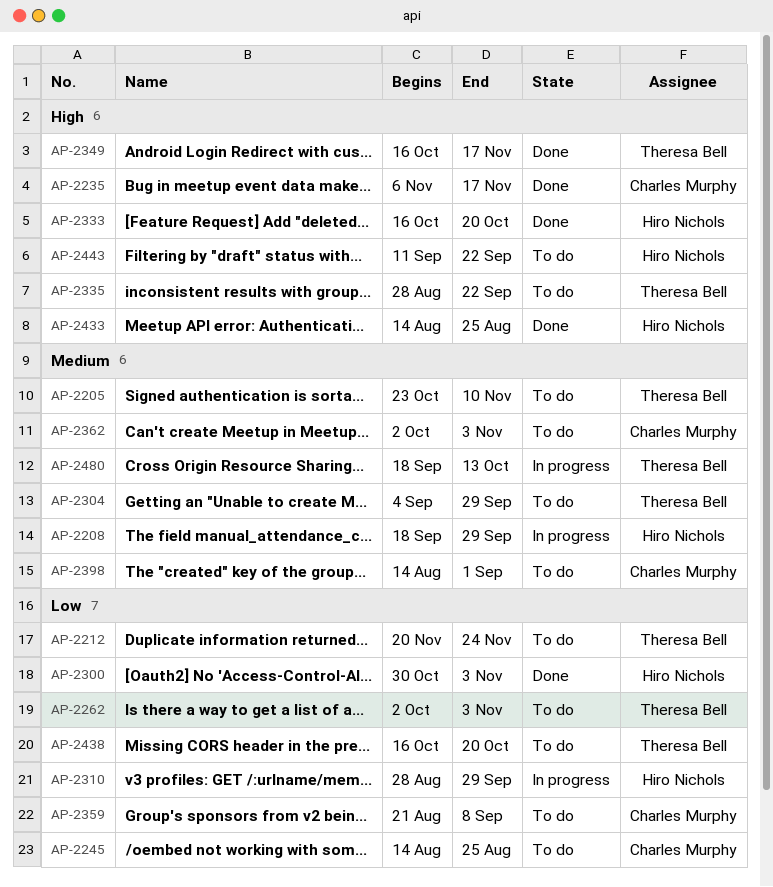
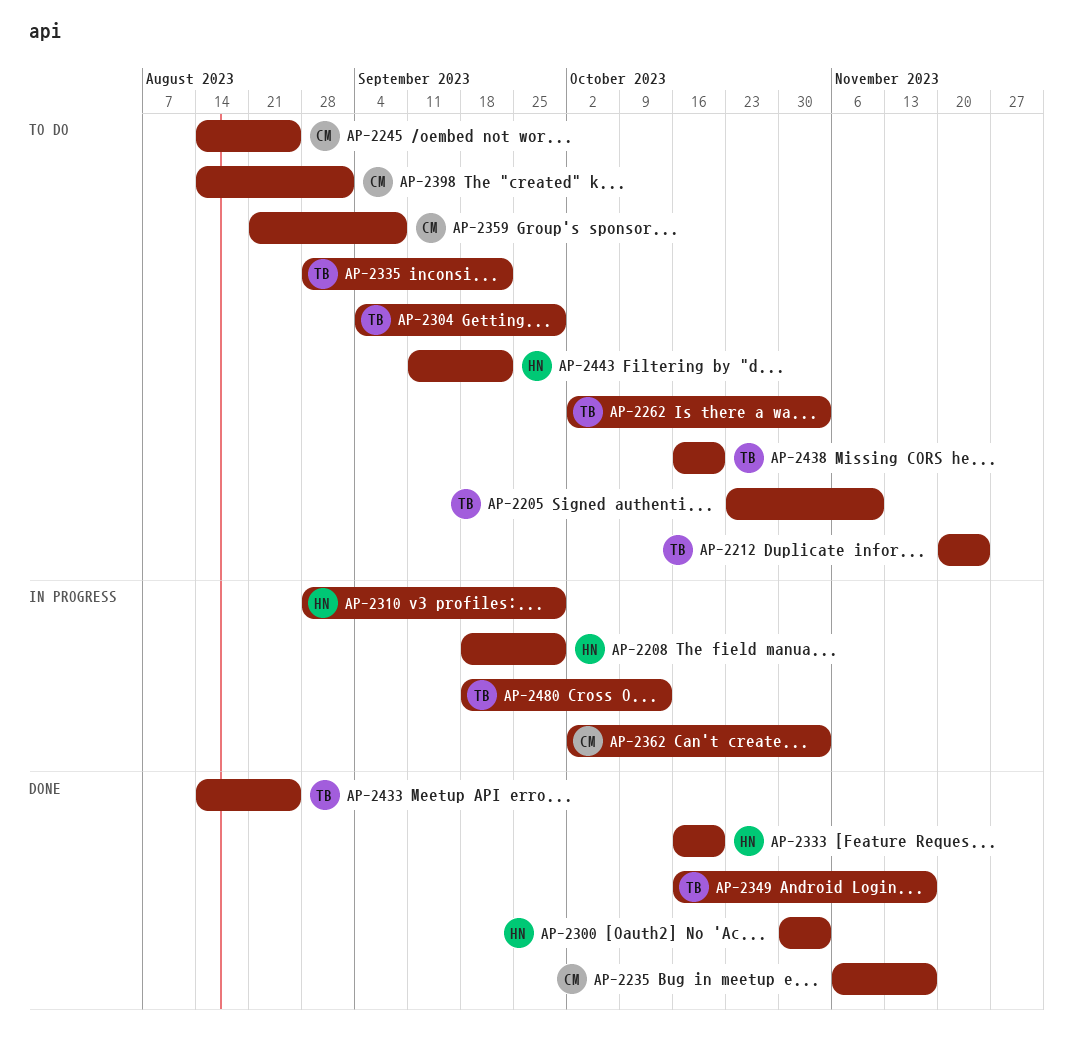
AP-2362, status: To do -> In progress
AP-2433, owner: Hiro Nichols -> Theresa Bell

